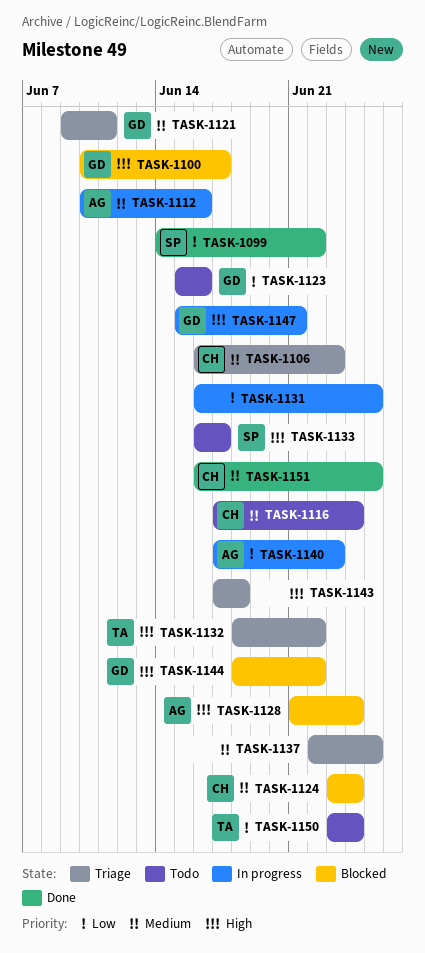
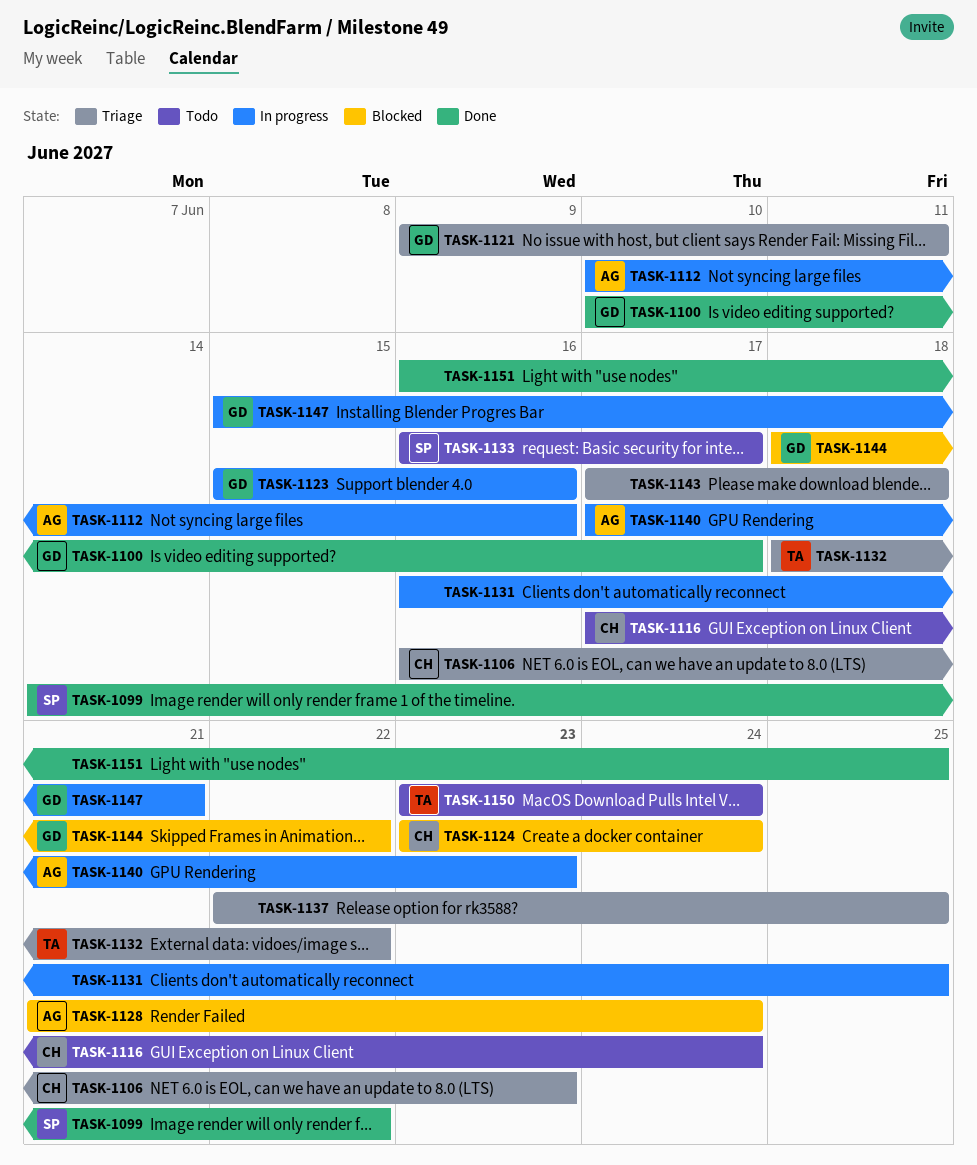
TASK-1100, status: Blocked -> Done
TASK-1123, status: Todo -> In progress
TASK-1151, owner: CH -> none

